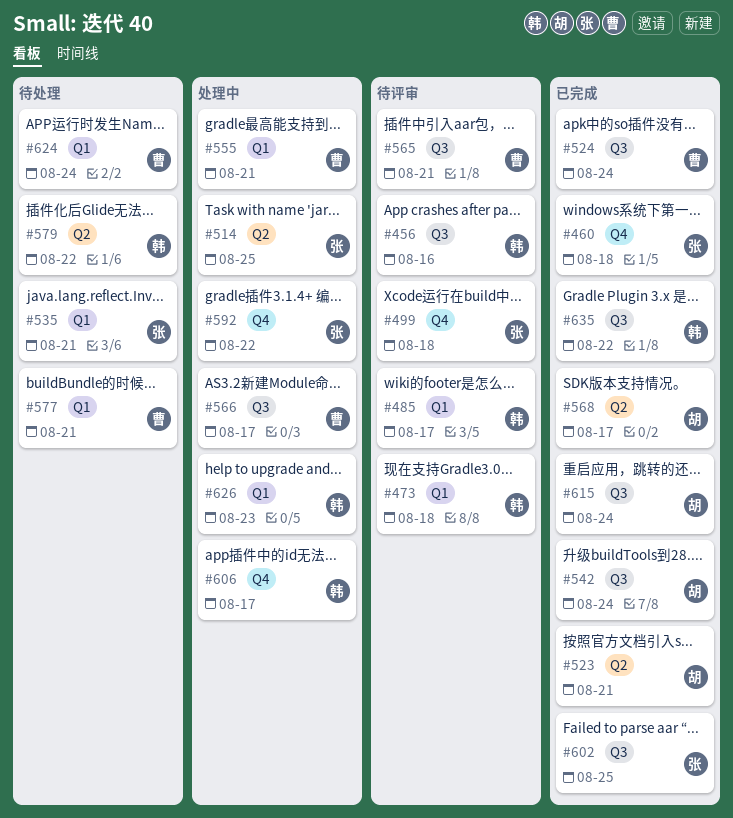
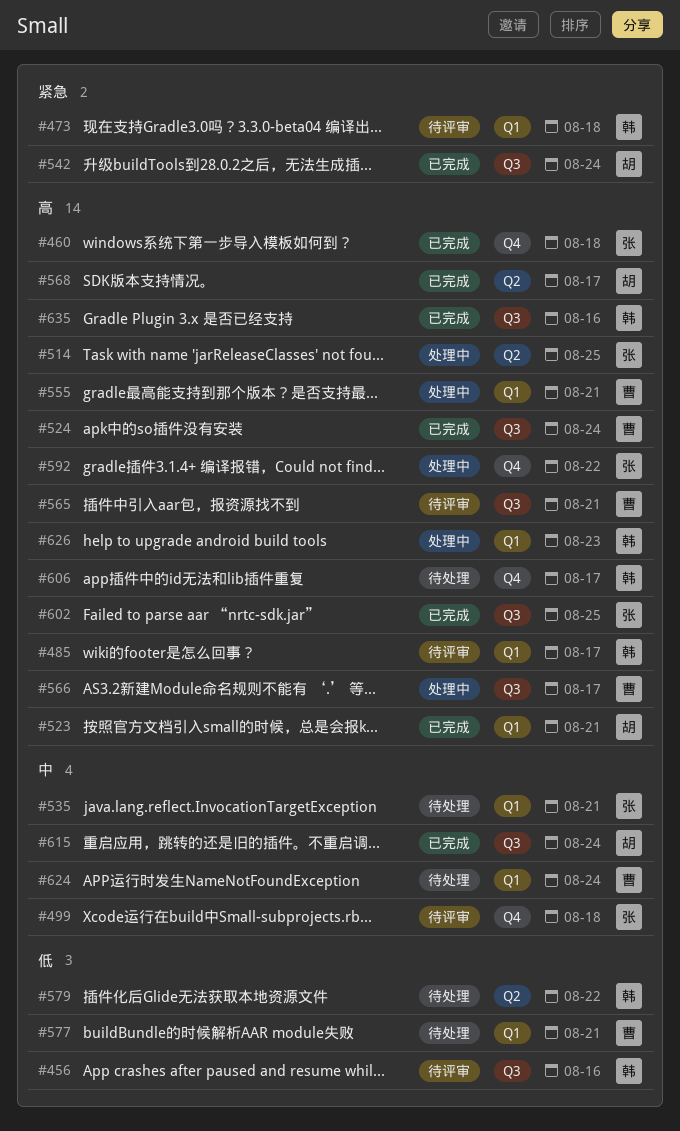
#523, label: Q2 -> Q1
#606, status: 处理中 -> 待处理
#635, due: Aug 22 -> Aug 16

